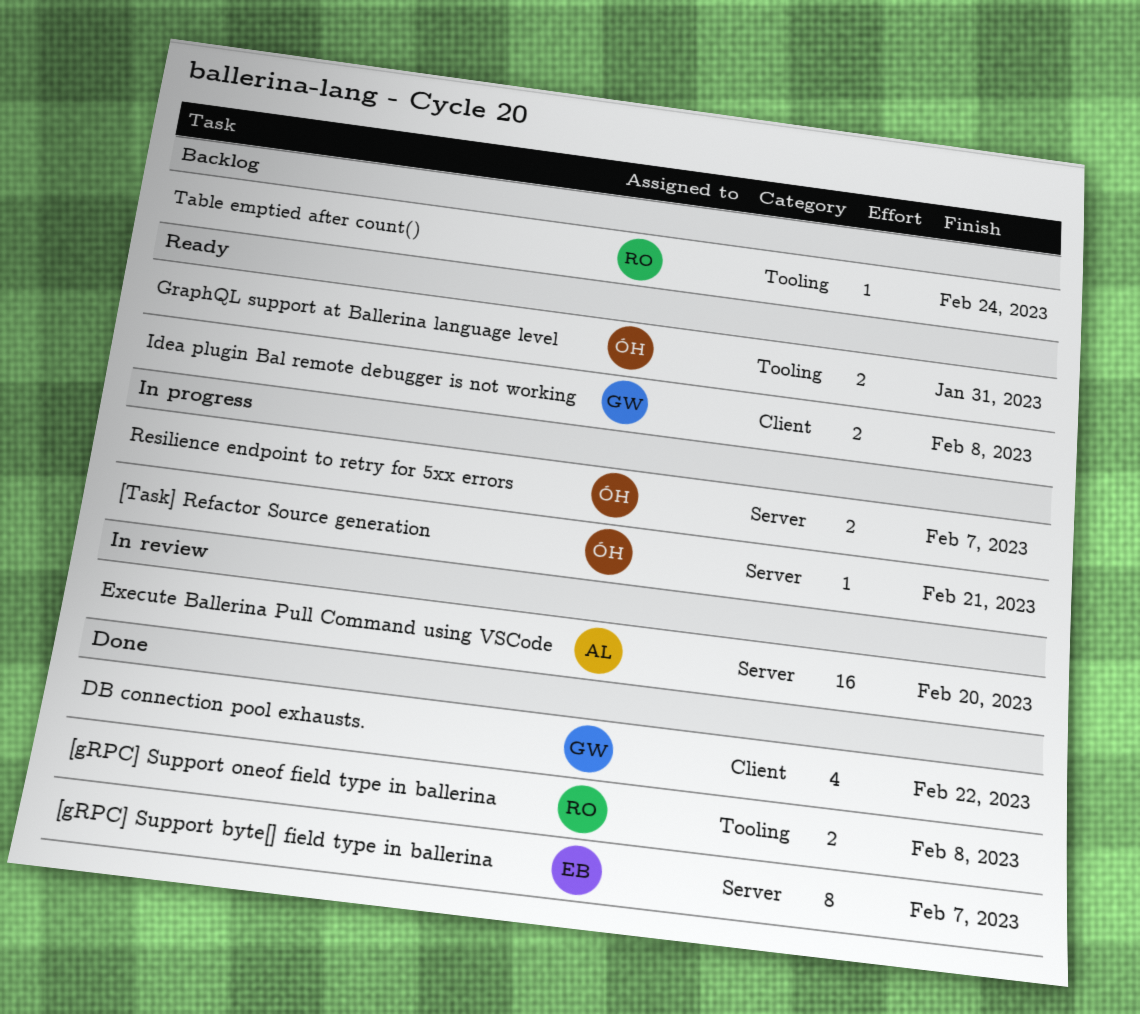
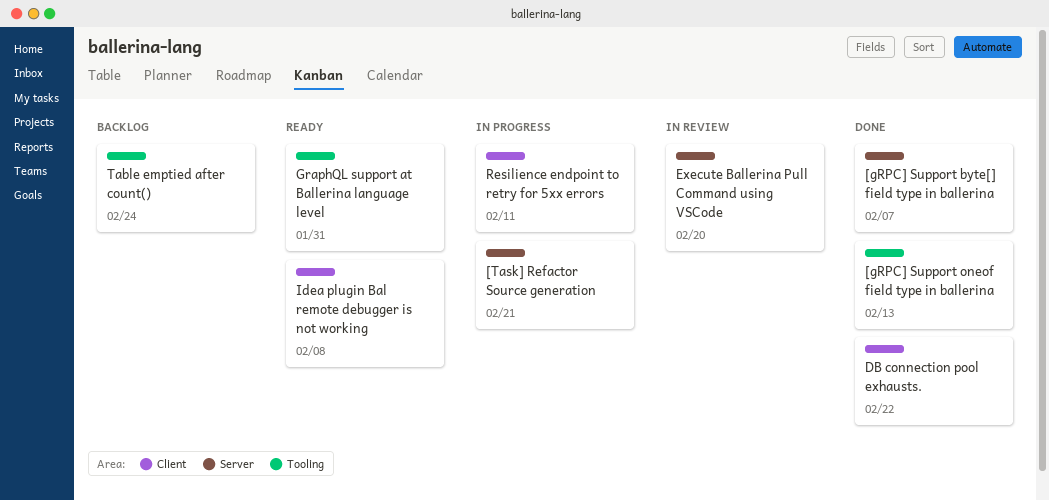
[gRPC] Support oneof field type in ballerina, due: Feb 8 -> Feb 13
Resilience endpoint to retry for 5xx errors, label: Server -> Client
Resilience endpoint to retry for 5xx errors, due: Feb 7 -> Feb 11

